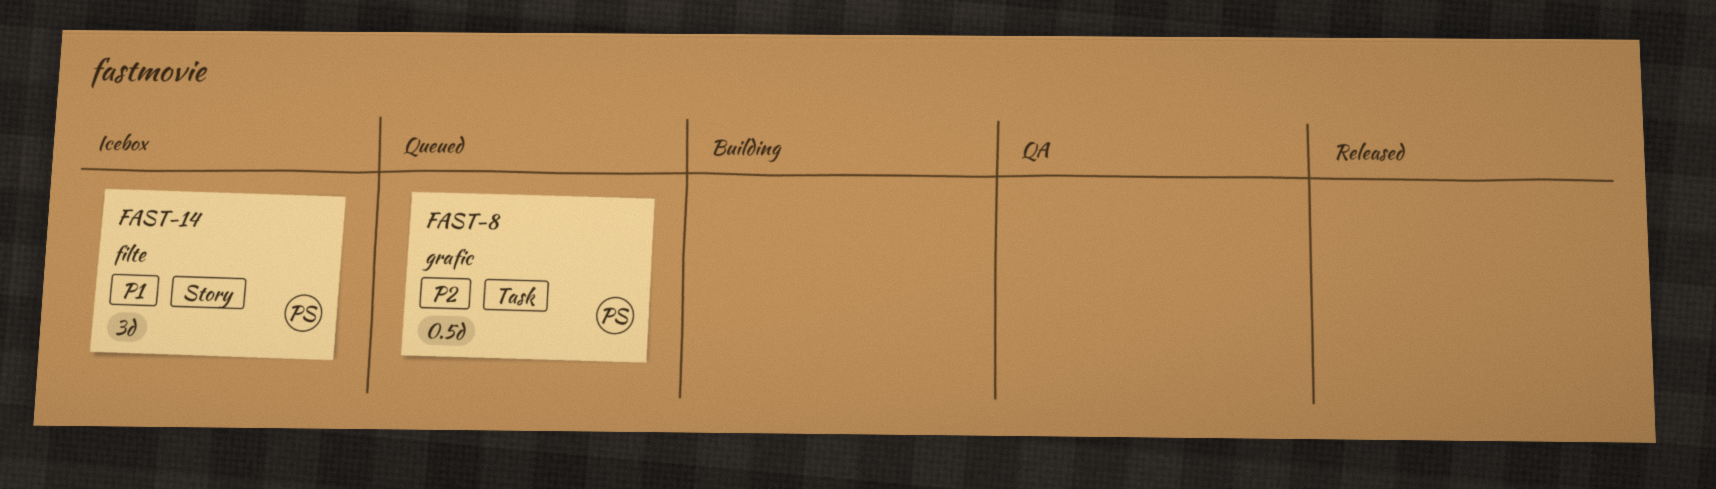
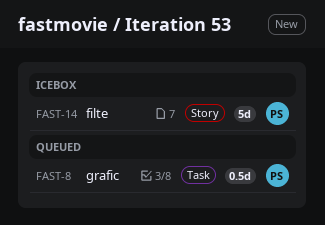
FAST-14, estimate: 3d -> 5d

